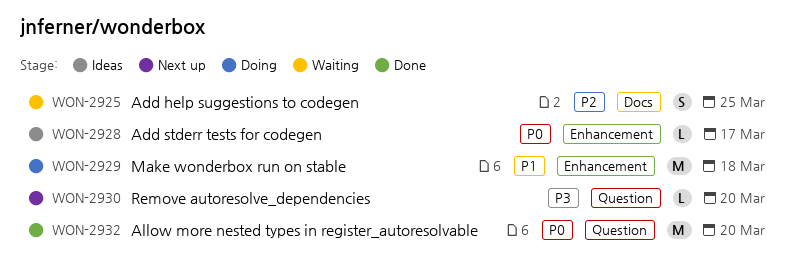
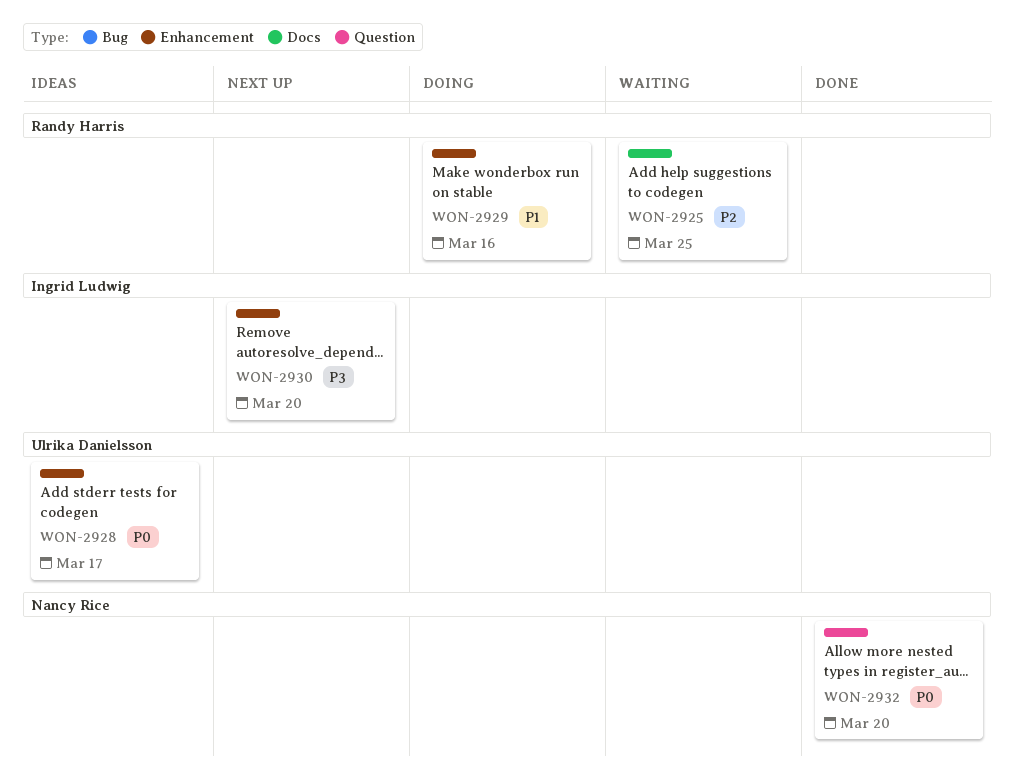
WON-2929, due: Mar 18 -> Mar 16
WON-2930, label: Question -> Enhancement

